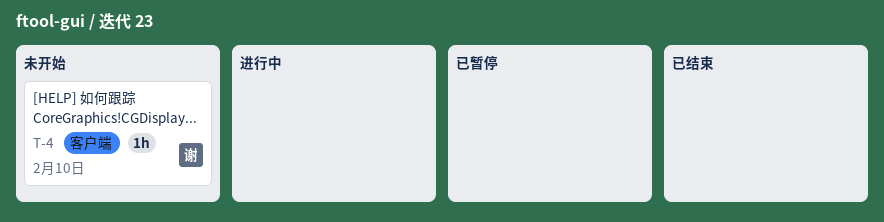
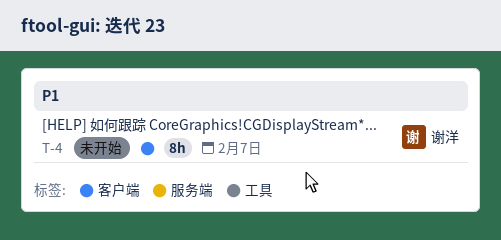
T-4, estimate: 1h -> 8h
T-4, due: Feb 10 -> Feb 7

